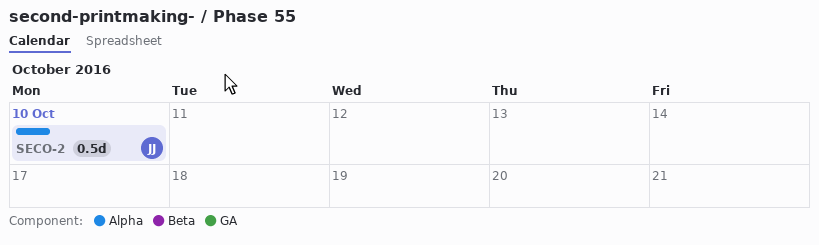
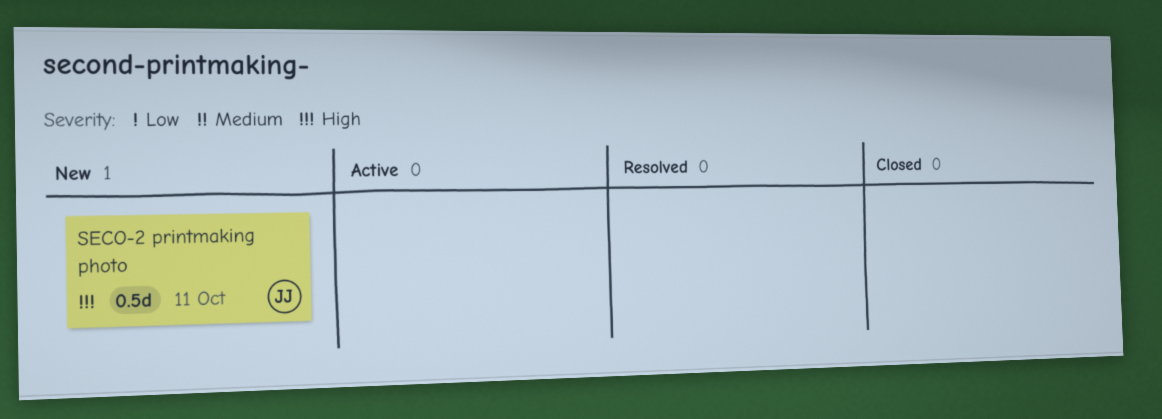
SECO-2, due: Oct 10 -> Oct 11

